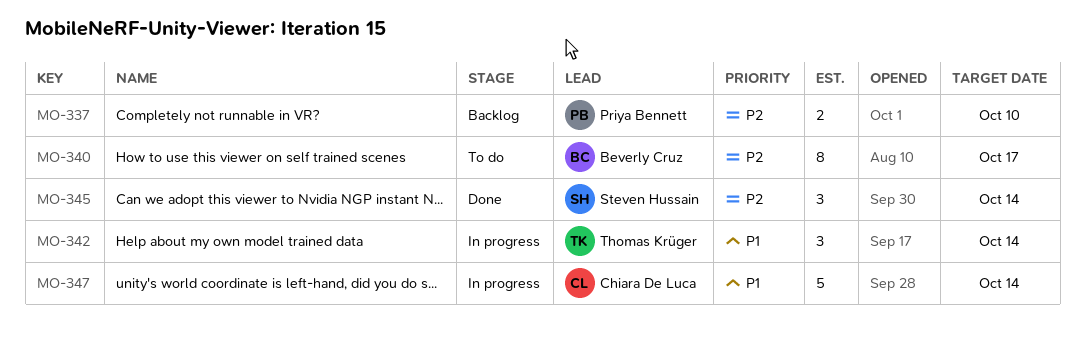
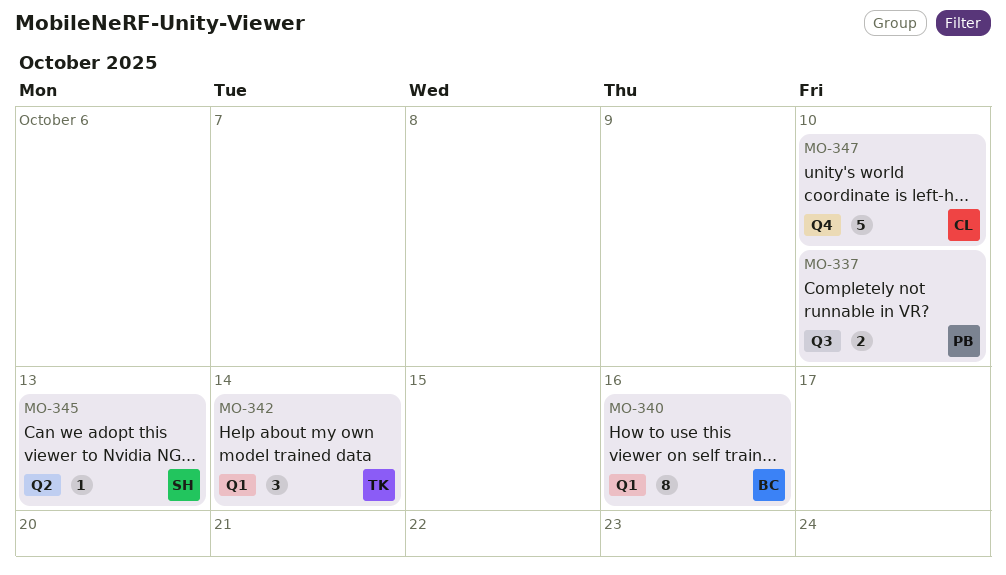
MO-340, due: Oct 17 -> Oct 16
MO-345, estimate: 3 -> 1
MO-345, due: Oct 14 -> Oct 13
MO-347, due: Oct 14 -> Oct 10

